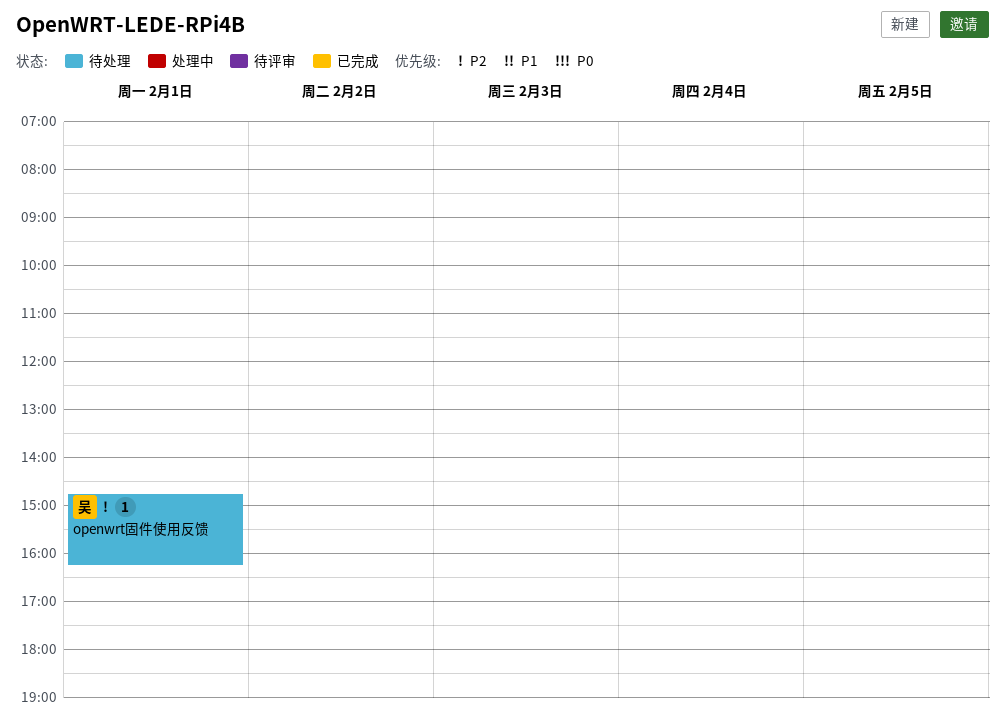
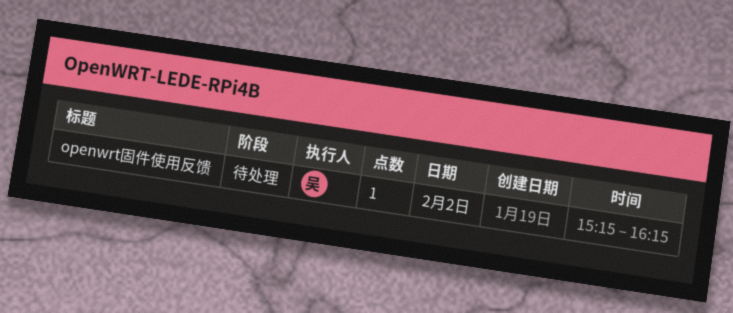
openwrt固件使用反馈, day: Feb 1 -> Feb 2
openwrt固件使用反馈, begins: 14:45 -> 15:15

